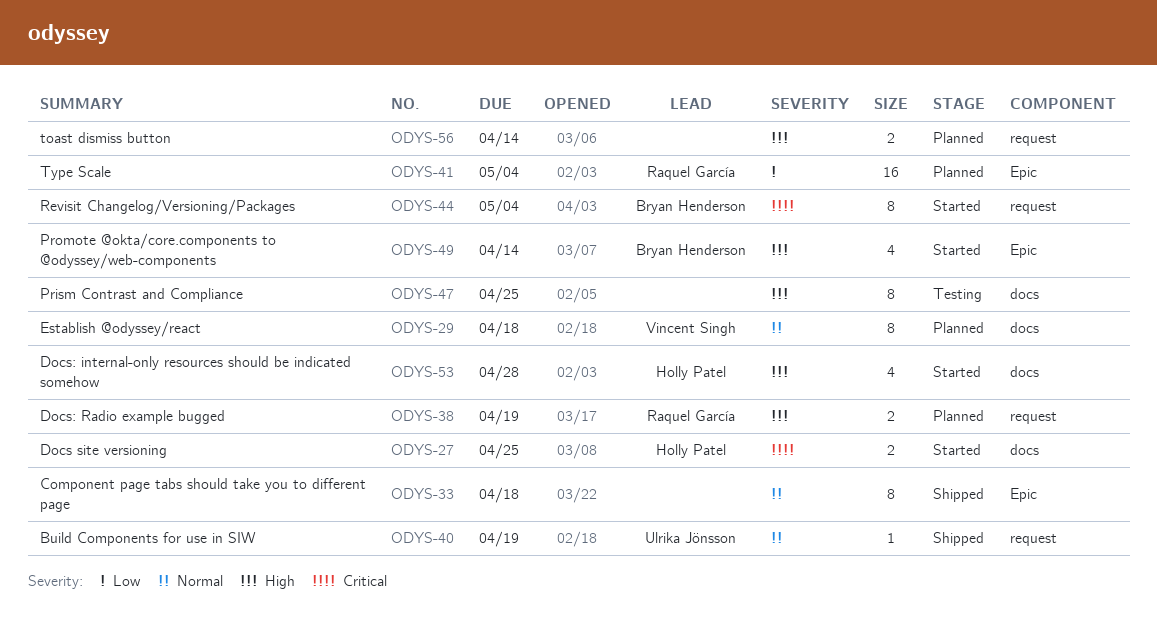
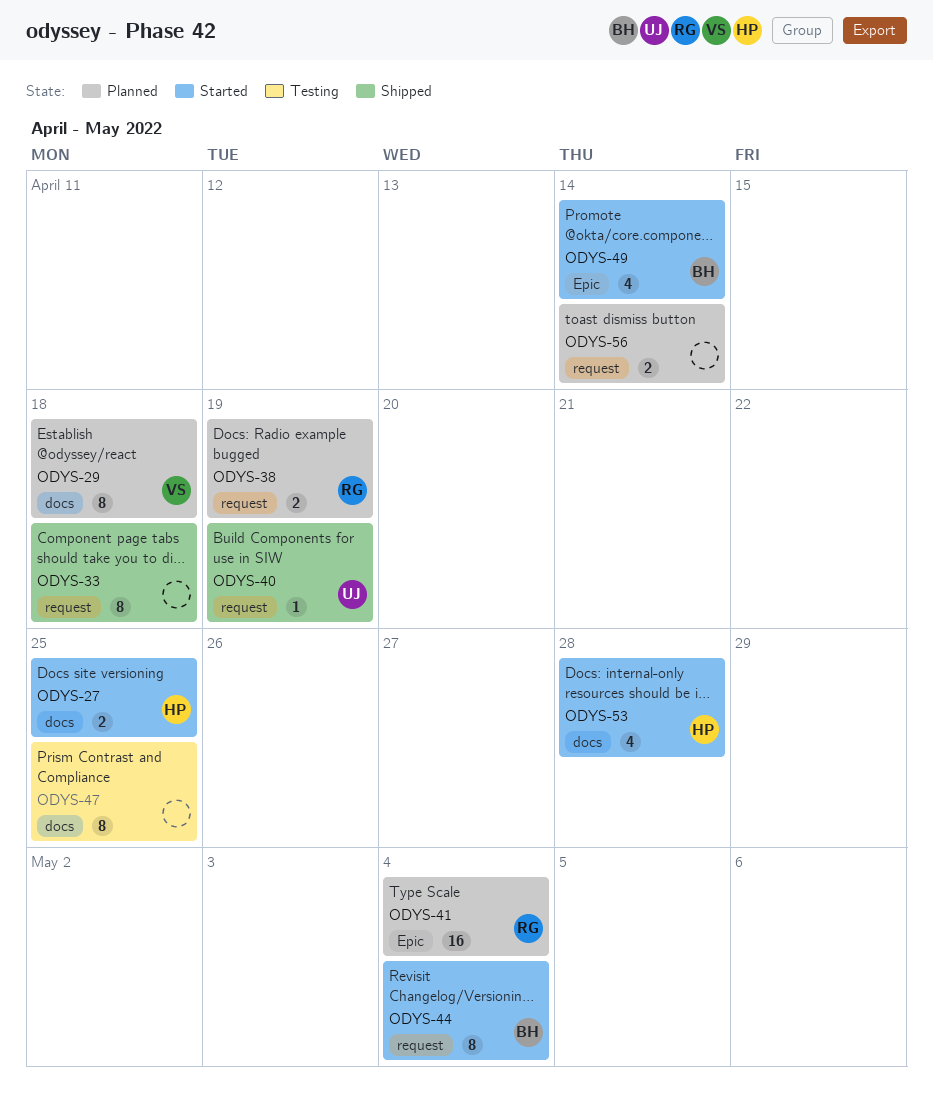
ODYS-33, label: Epic -> request

